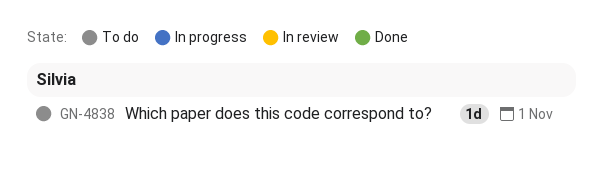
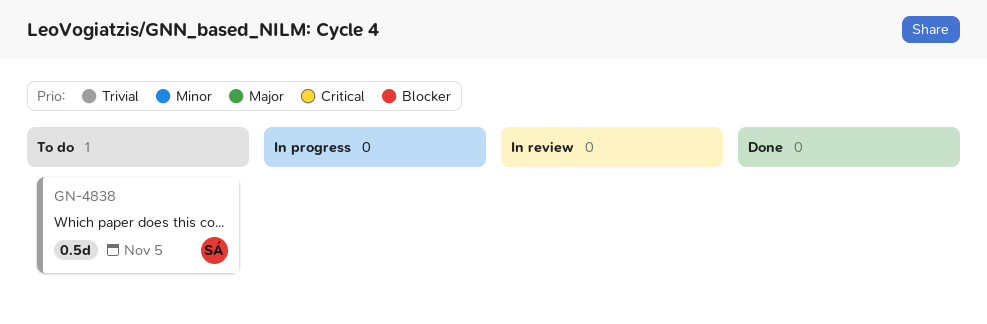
GN-4838, estimate: 1d -> 0.5d
GN-4838, due: Nov 1 -> Nov 5

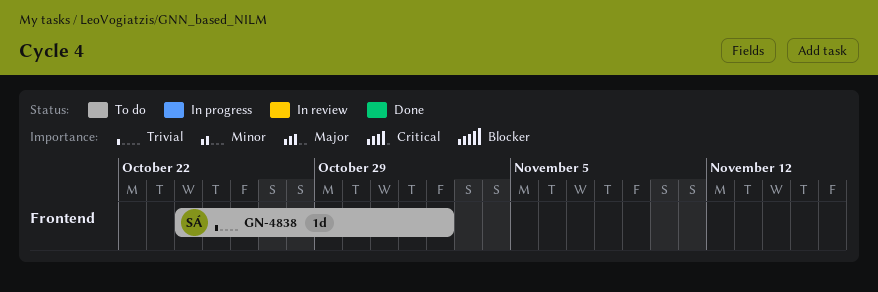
GN-4838, estimate: 0.5d -> 1d
GN-4838, due: Nov 5 -> Nov 2

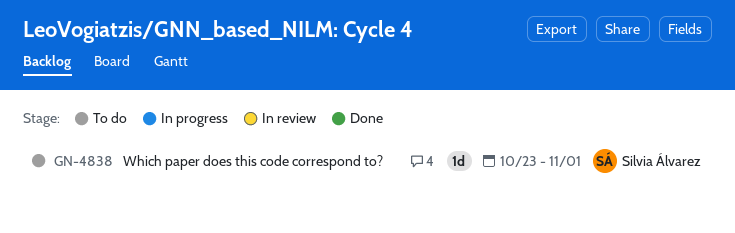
GN-4838, start: Oct 24 -> Oct 23
GN-4838, due: Nov 2 -> Nov 1

